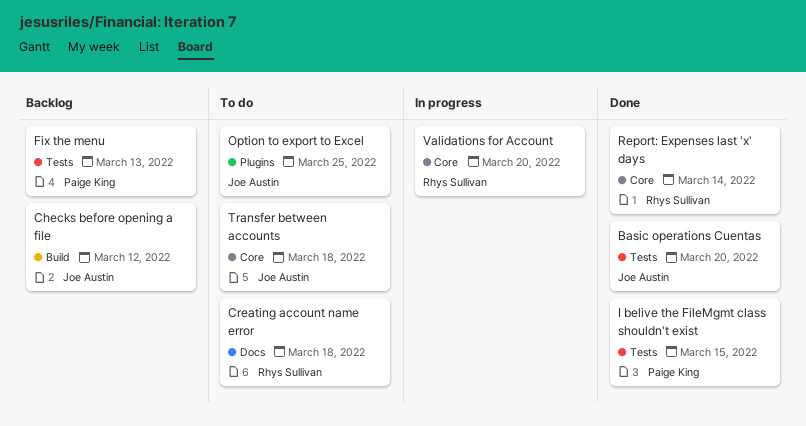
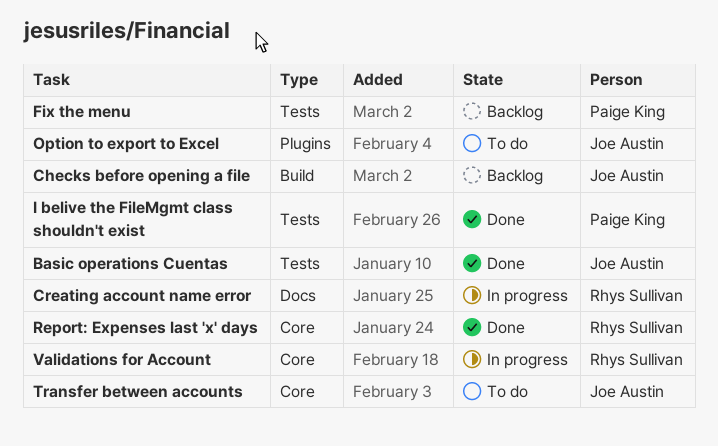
Creating account name error, status: To do -> In progress

